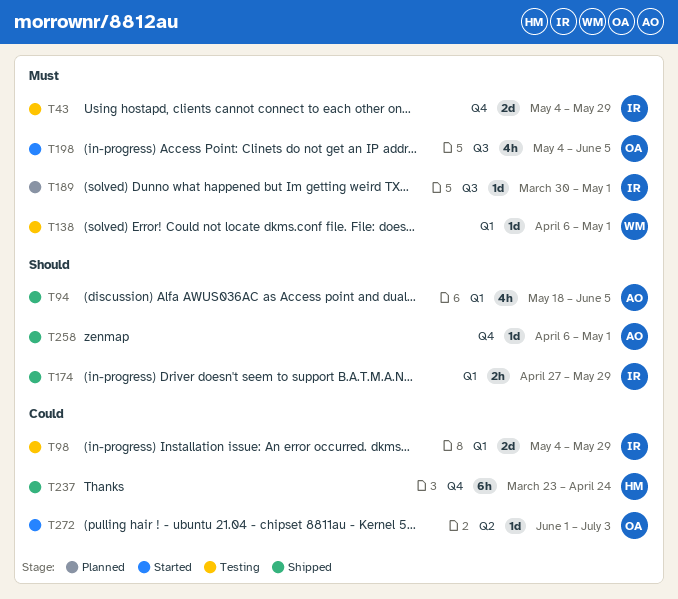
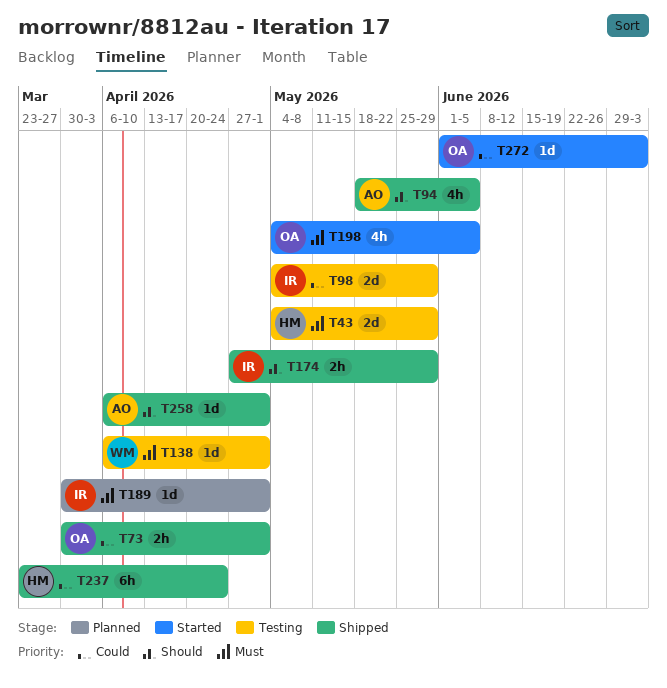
T43, owner: IR -> HM
T73: none -> present

